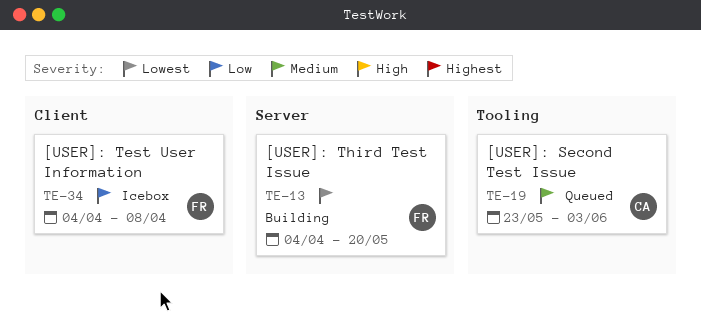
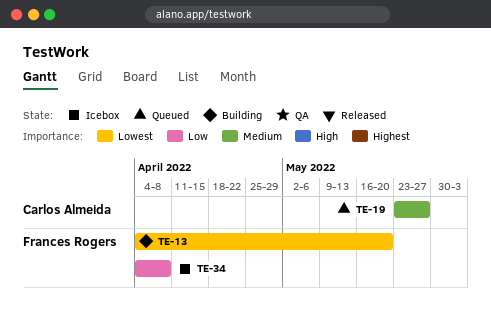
TE-19, due: Jun 3 -> May 27

